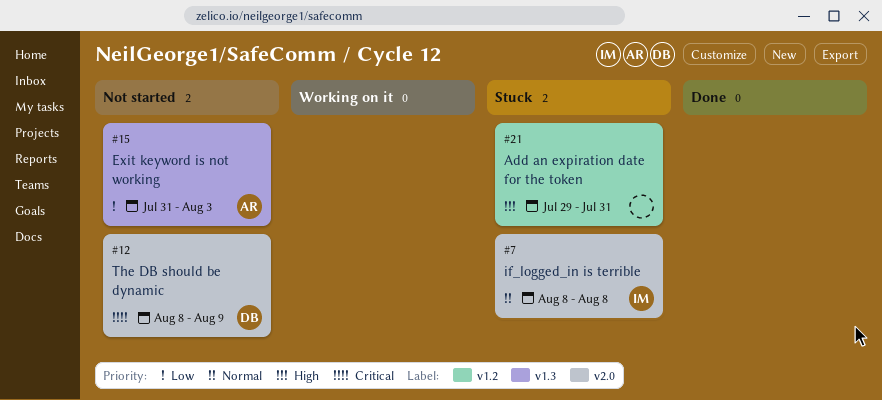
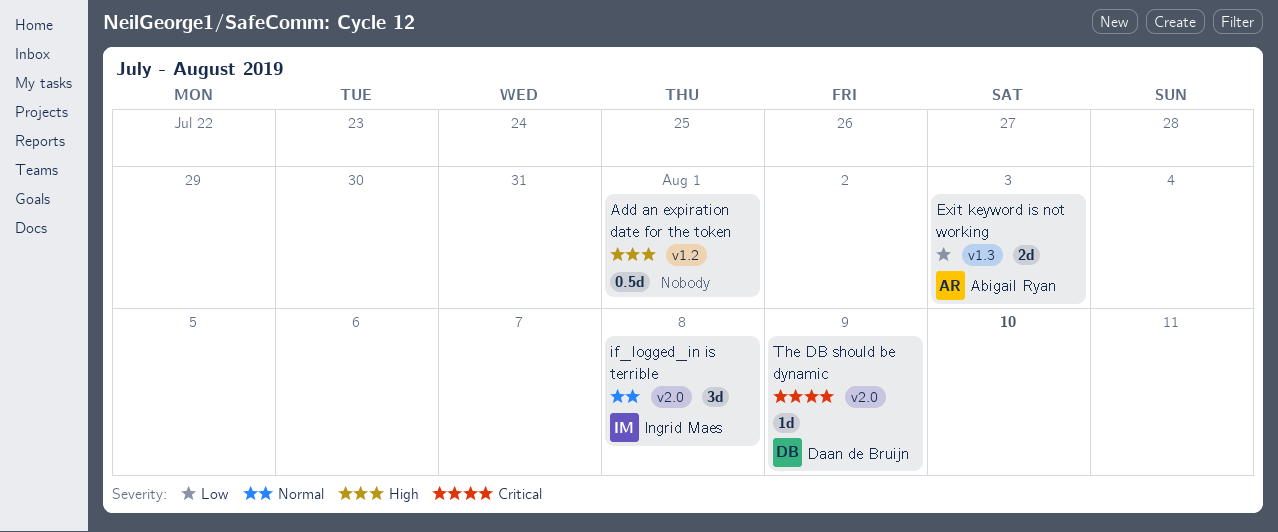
Add an expiration date for the token, due: Jul 31 -> Aug 1

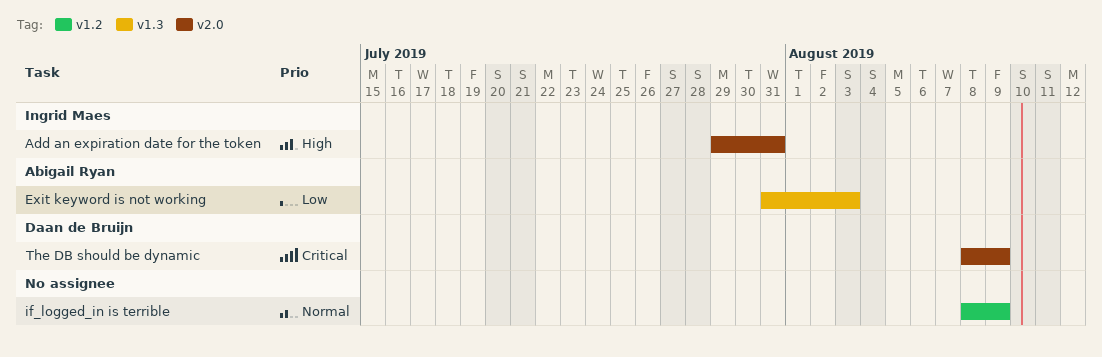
Add an expiration date for the token, owner: none -> Ingrid Maes
Add an expiration date for the token, label: v1.2 -> v2.0
Add an expiration date for the token, due: Aug 1 -> Jul 31
if_logged_in is terrible, owner: Ingrid Maes -> none
if_logged_in is terrible, label: v2.0 -> v1.2
if_logged_in is terrible, due: Aug 8 -> Aug 9

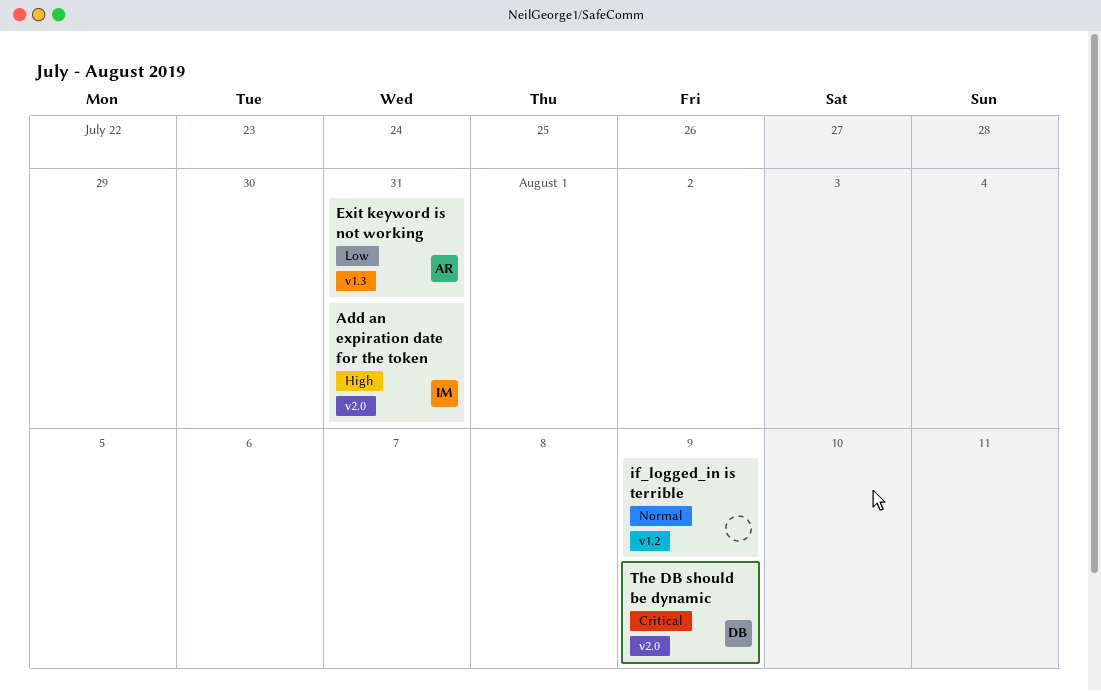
Exit keyword is not working, due: Aug 3 -> Jul 31

